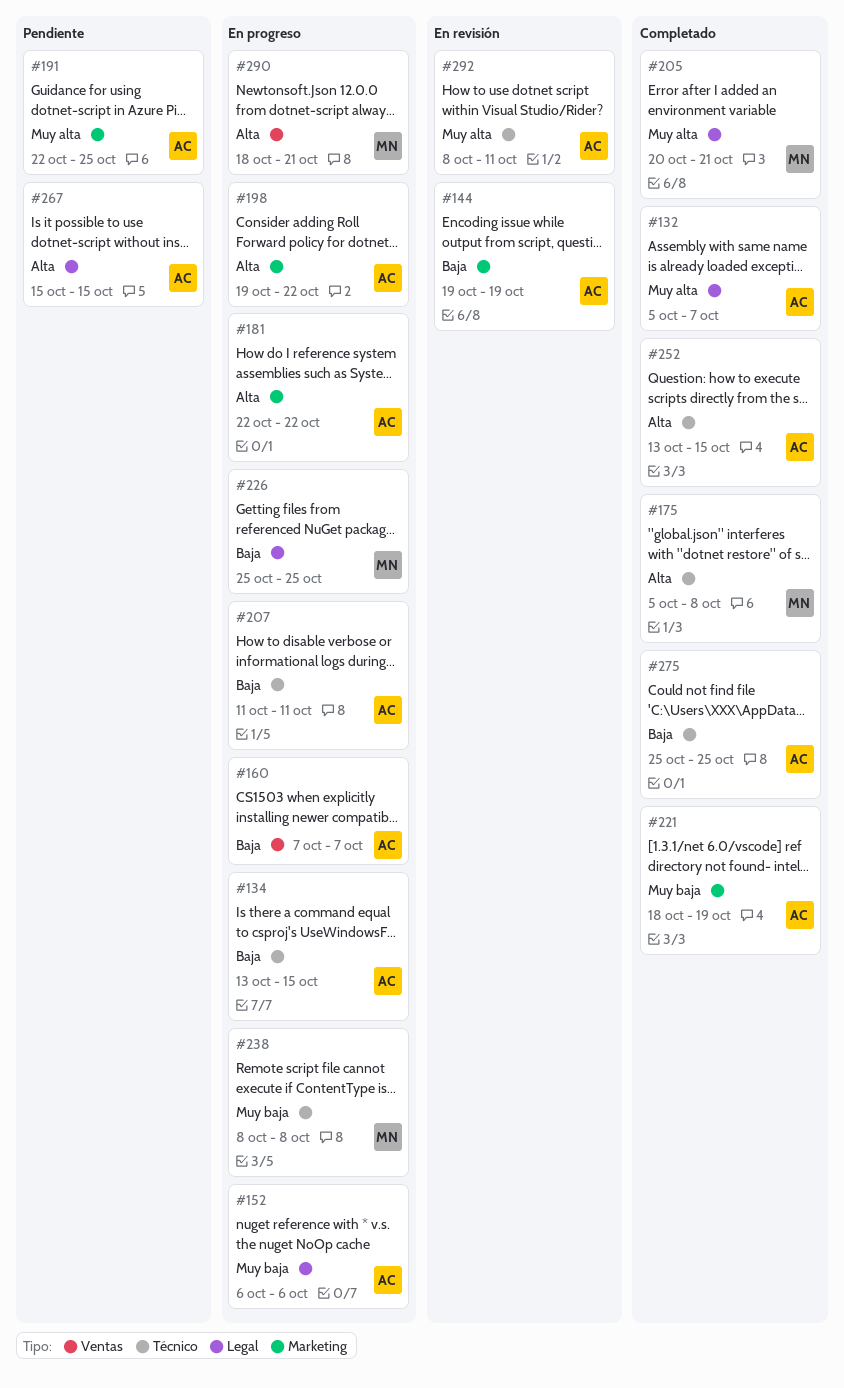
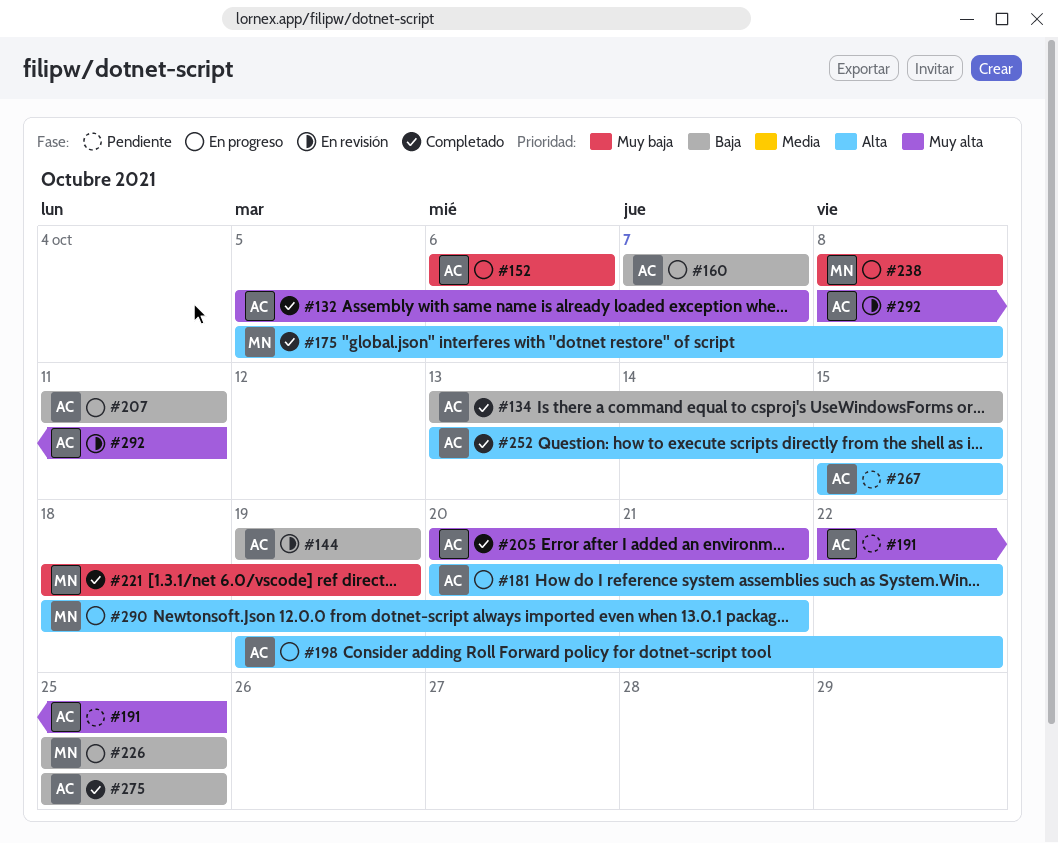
#134, status: En progreso -> Completado
#181, start: Oct 22 -> Oct 20
#205, owner: MN -> AC
#221, owner: AC -> MN

